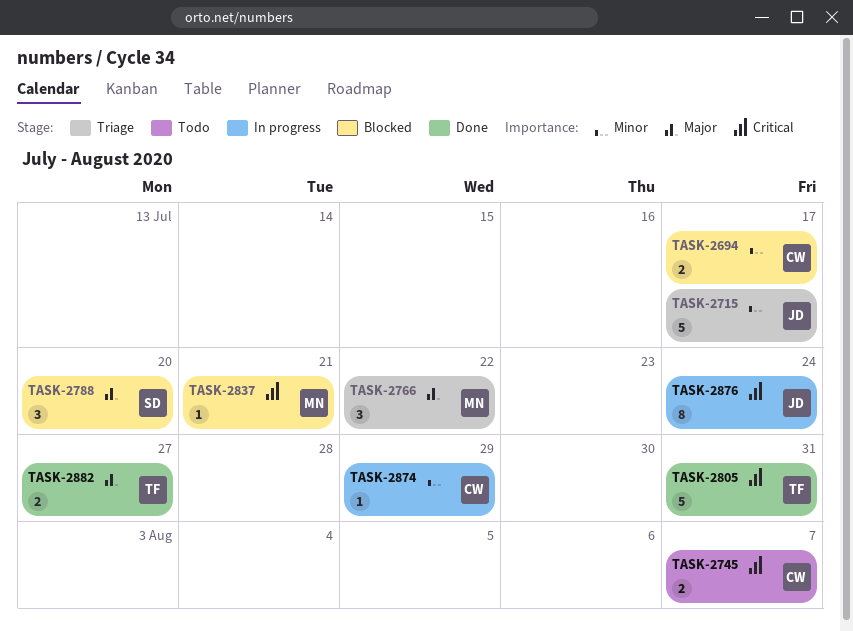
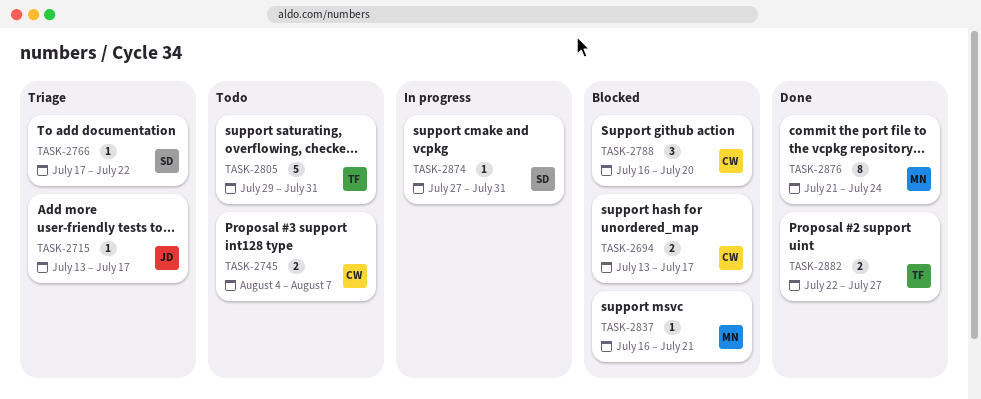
TASK-2715, estimate: 5 -> 1
TASK-2766, owner: MN -> SD
TASK-2766, estimate: 3 -> 1
TASK-2788, owner: SD -> CW
TASK-2805, status: Done -> Todo
TASK-2874, owner: CW -> SD
TASK-2874, due: Jul 29 -> Jul 31
TASK-2876, status: In progress -> Done
TASK-2876, owner: JD -> MN

